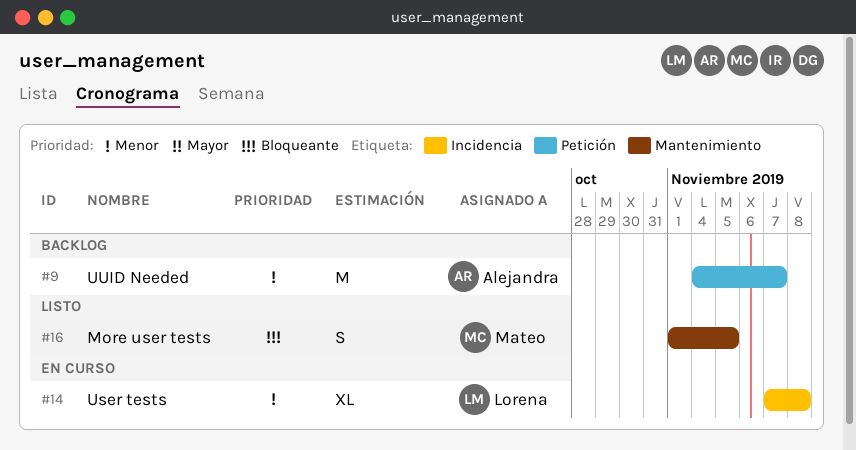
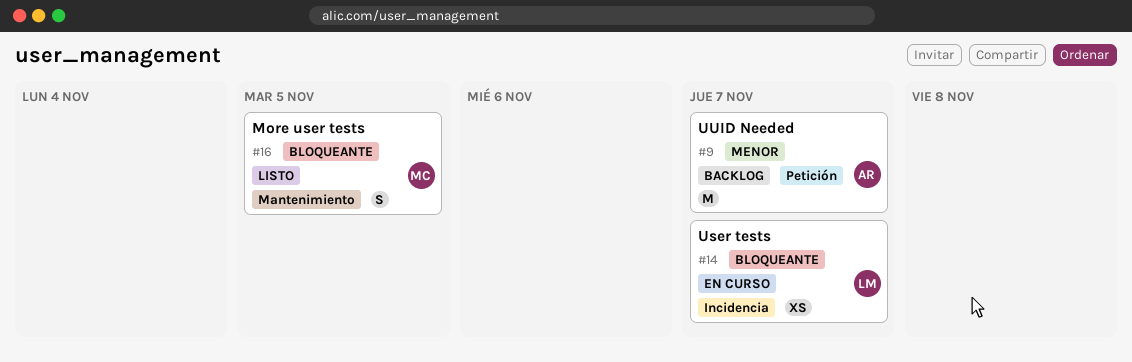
#14, priority: Menor -> Bloqueante
#14, estimate: XL -> XS
#14, due: Nov 8 -> Nov 7

